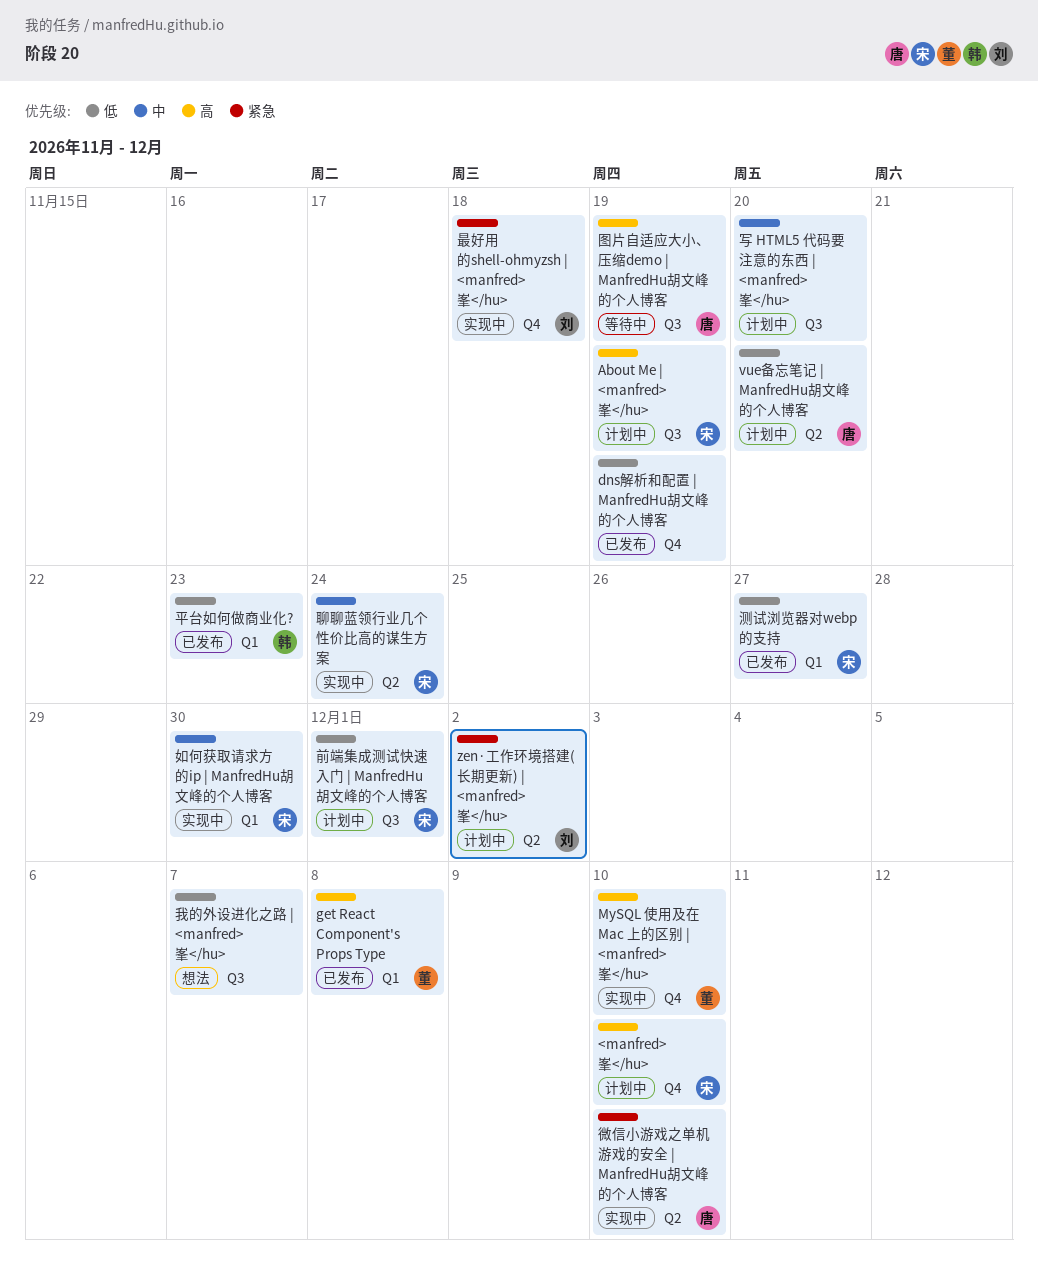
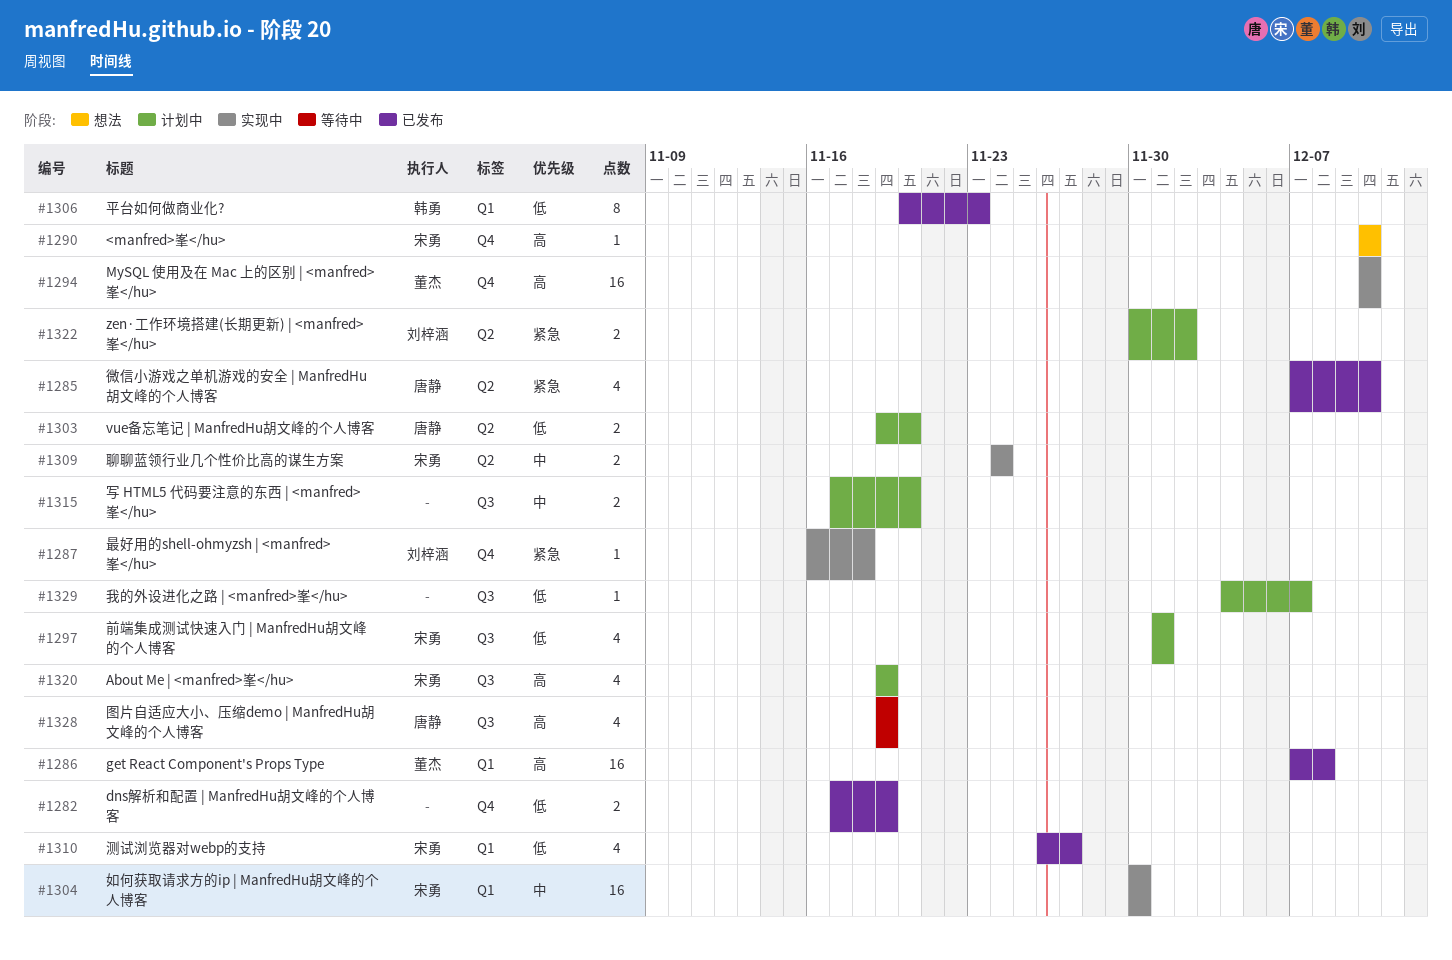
<manfred>峯</hu>, status: 计划中 -> 想法
微信小游戏之单机游戏的安全 | ManfredHu胡文峰的个人博客, status: 实现中 -> 已发布
我的外设进化之路 | <manfred>峯</hu>, status: 想法 -> 计划中

